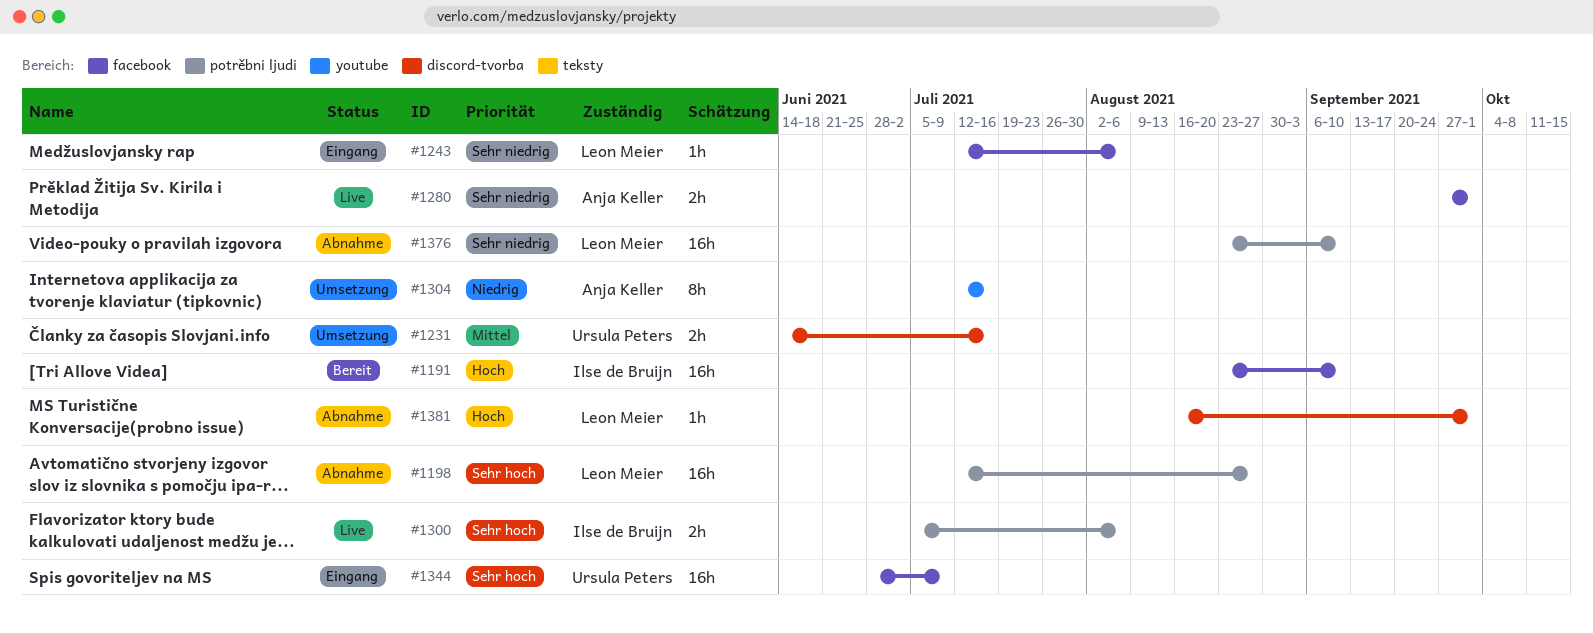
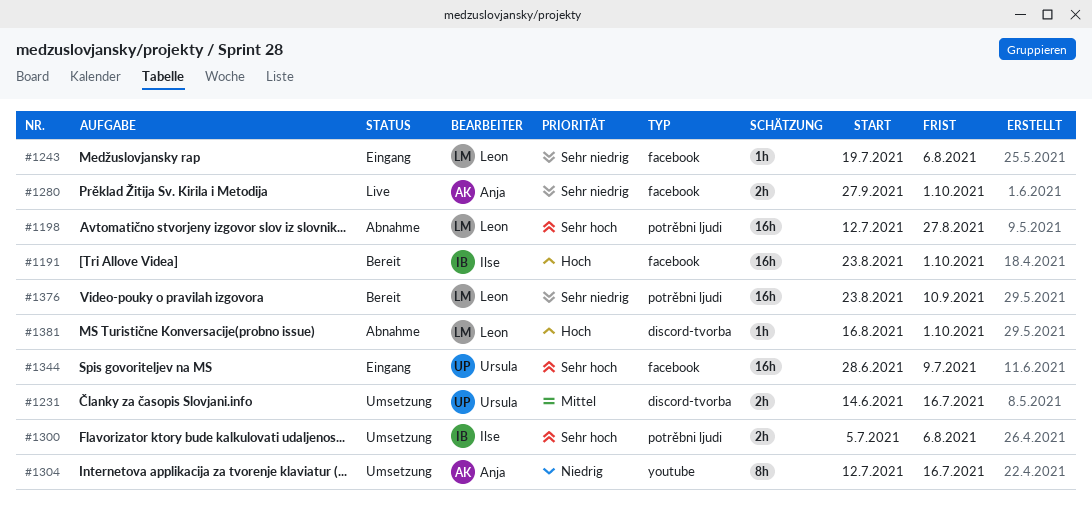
#1191, due: Sep 10 -> Oct 1
#1243, start: Jul 12 -> Jul 19
#1300, status: Live -> Umsetzung
#1376, status: Abnahme -> Bereit

